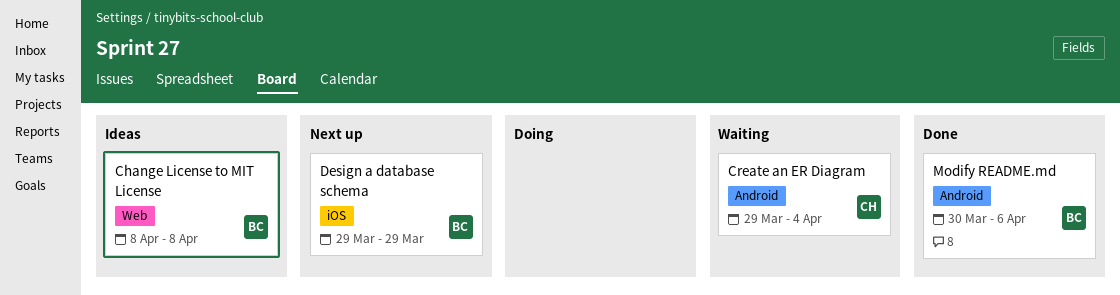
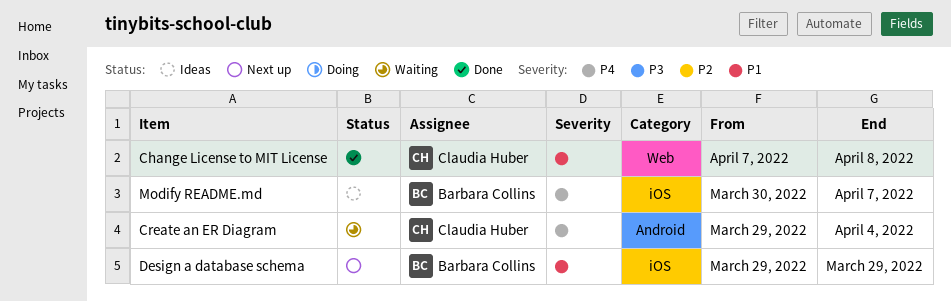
Change License to MIT License, status: Ideas -> Done
Change License to MIT License, owner: Barbara Collins -> Claudia Huber
Change License to MIT License, start: Apr 8 -> Apr 7
Modify README.md, status: Done -> Ideas
Modify README.md, label: Android -> iOS
Modify README.md, due: Apr 6 -> Apr 7

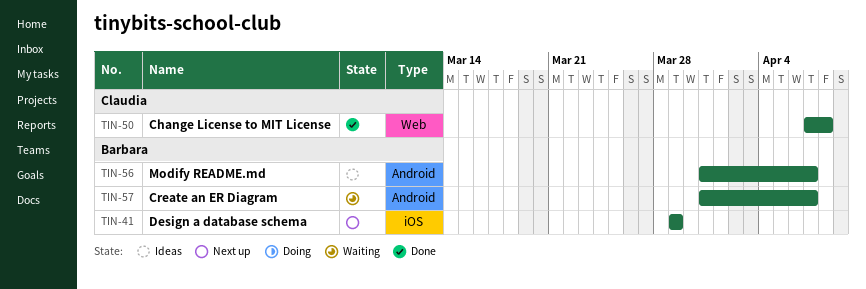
Create an ER Diagram, owner: Claudia Huber -> Barbara Collins
Create an ER Diagram, start: Mar 29 -> Mar 31
Create an ER Diagram, due: Apr 4 -> Apr 7
Modify README.md, label: iOS -> Android
Modify README.md, start: Mar 30 -> Mar 31

